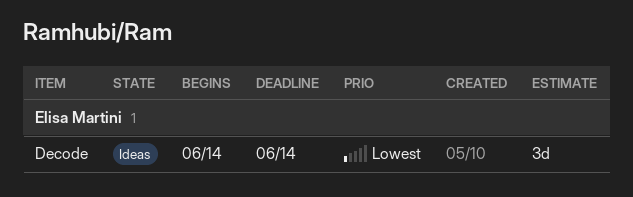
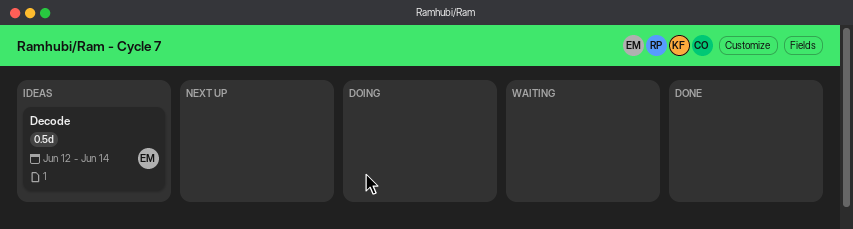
Decode, estimate: 3d -> 0.5d
Decode, start: Jun 14 -> Jun 12

